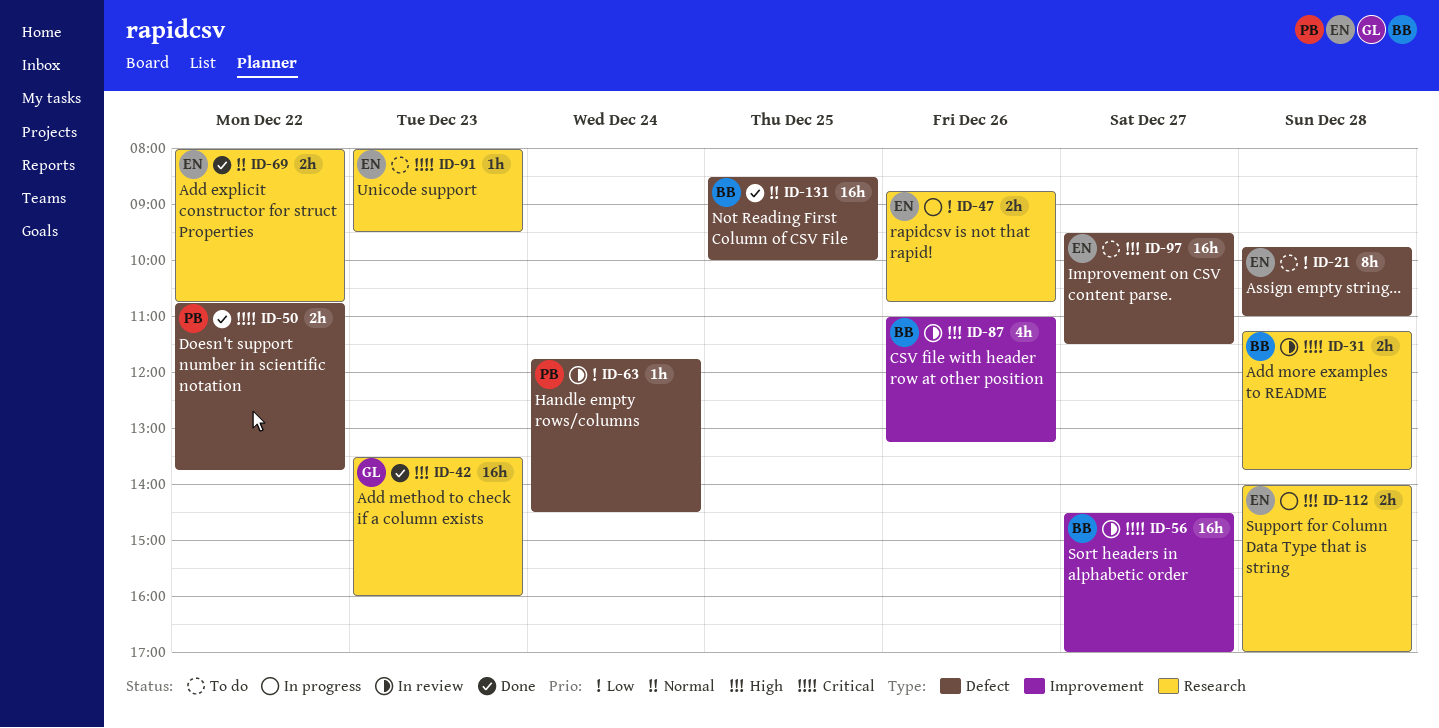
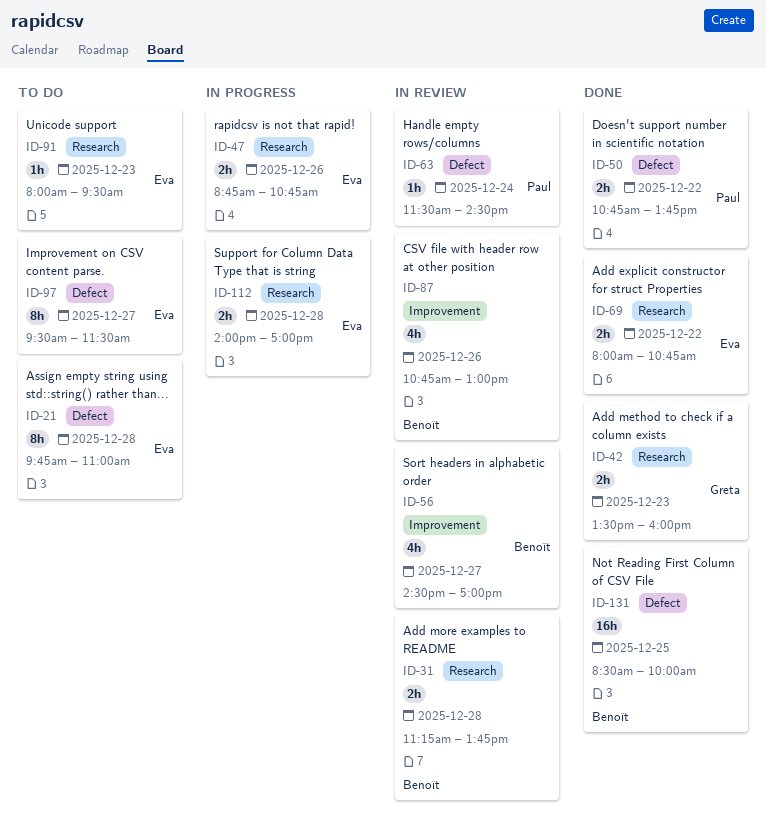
ID-42, estimate: 16h -> 2h
ID-56, estimate: 16h -> 4h
ID-63, begins: 11:45 -> 11:30
ID-87, begins: 11:00 -> 10:45
ID-87, ends: 13:15 -> 13:00
ID-97, estimate: 16h -> 8h

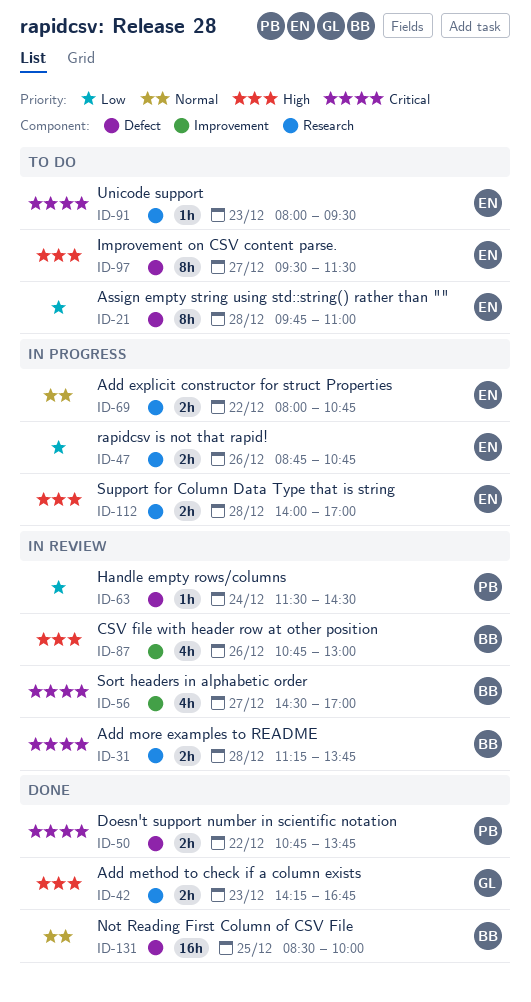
ID-42, begins: 13:30 -> 14:15
ID-42, ends: 16:00 -> 16:45
ID-69, status: Done -> In progress

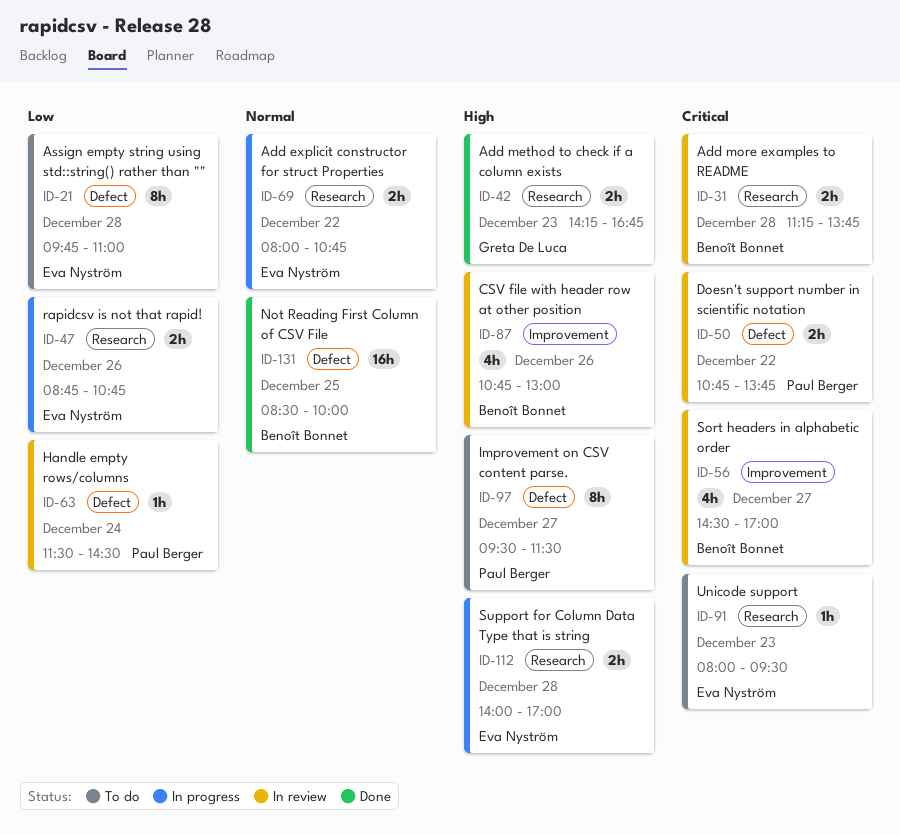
ID-50, status: Done -> In review
ID-97, owner: Eva Nyström -> Paul Berger

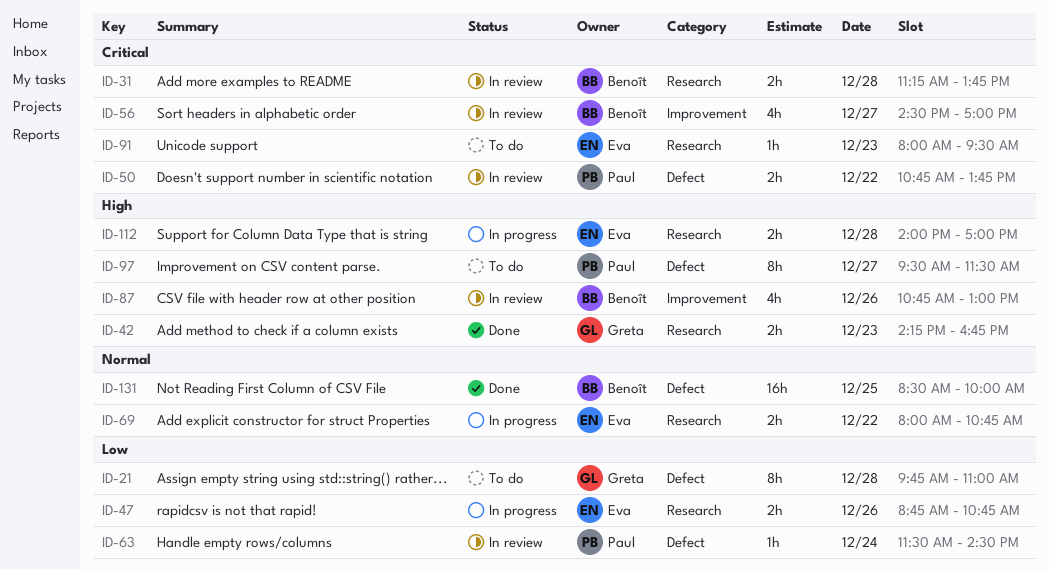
ID-21, owner: Eva Nyström -> Greta De Luca

